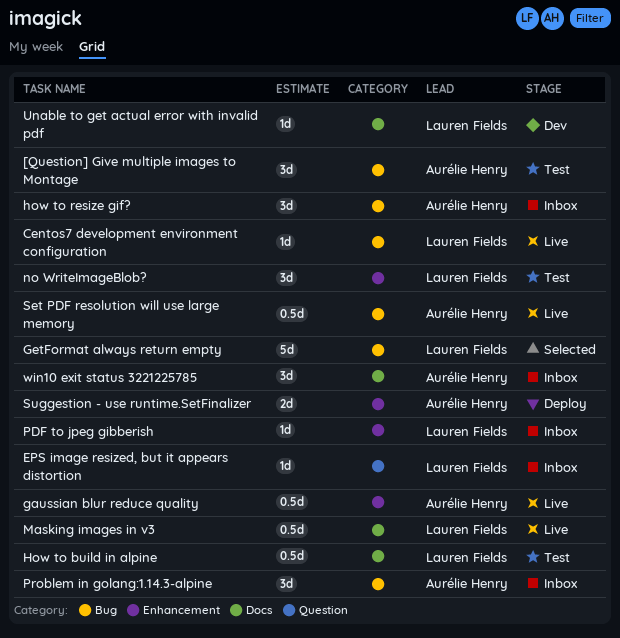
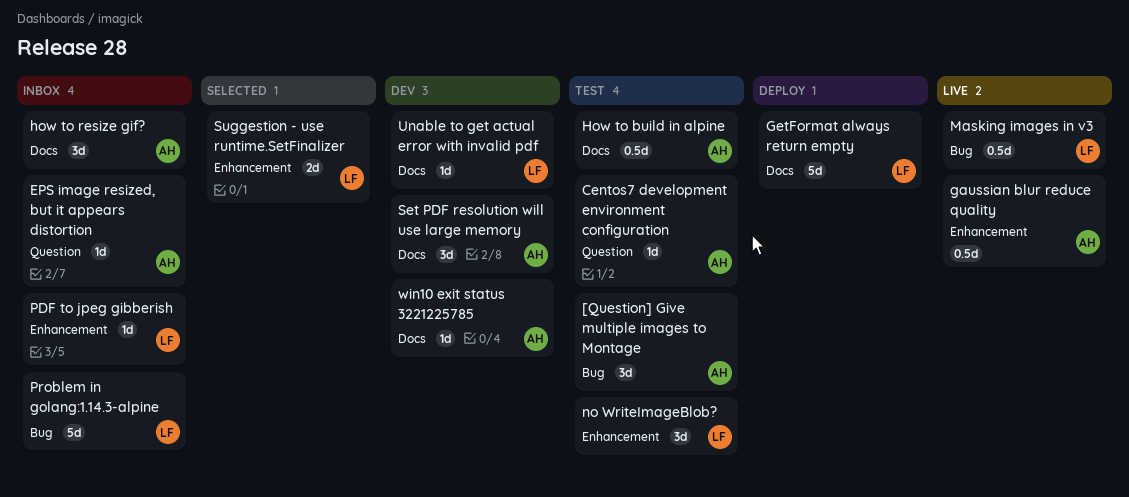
Centos7 development environment configuration, status: Live -> Test
Centos7 development environment configuration, owner: Lauren Fields -> Aurélie Henry
Centos7 development environment configuration, label: Bug -> Question
EPS image resized, but it appears distortion, owner: Lauren Fields -> Aurélie Henry
GetFormat always return empty, status: Selected -> Deploy
GetFormat always return empty, label: Bug -> Docs
How to build in alpine, owner: Lauren Fields -> Aurélie Henry
how to resize gif?, label: Bug -> Docs
Masking images in v3, label: Docs -> Bug
Problem in golang:1.14.3-alpine, owner: Aurélie Henry -> Lauren Fields
Problem in golang:1.14.3-alpine, estimate: 3d -> 5d
Set PDF resolution will use large memory, status: Live -> Dev
Set PDF resolution will use large memory, label: Bug -> Docs
Set PDF resolution will use large memory, estimate: 0.5d -> 3d
Suggestion - use runtime.SetFinalizer, status: Deploy -> Selected
Suggestion - use runtime.SetFinalizer, owner: Aurélie Henry -> Lauren Fields
win10 exit status 3221225785, status: Inbox -> Dev
win10 exit status 3221225785, estimate: 3d -> 1d

